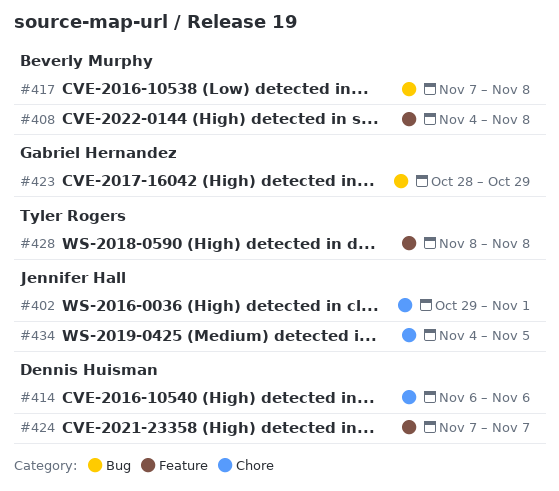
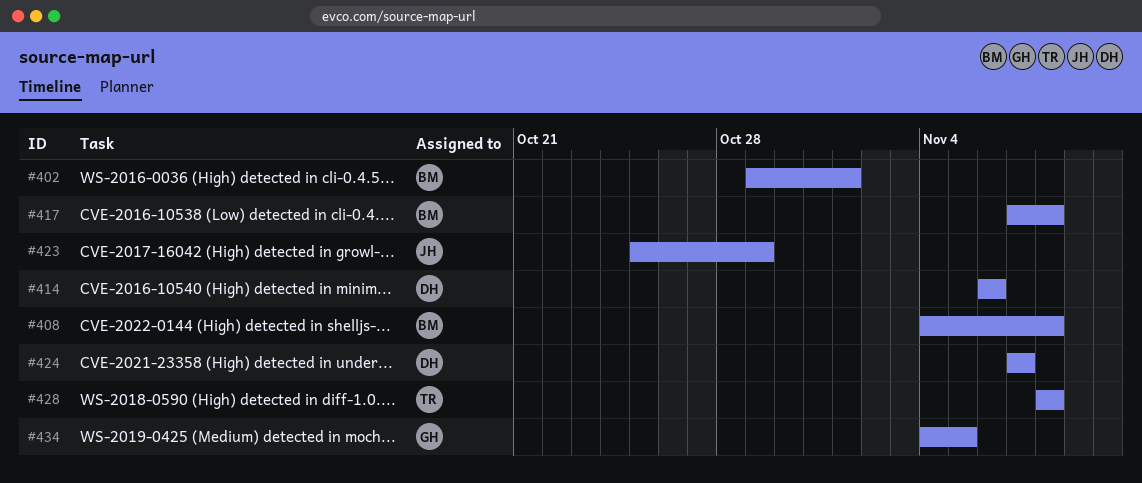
#402, owner: Jennifer Hall -> Beverly Murphy
#423, owner: Gabriel Hernandez -> Jennifer Hall
#423, start: Oct 28 -> Oct 25
#434, owner: Jennifer Hall -> Gabriel Hernandez

